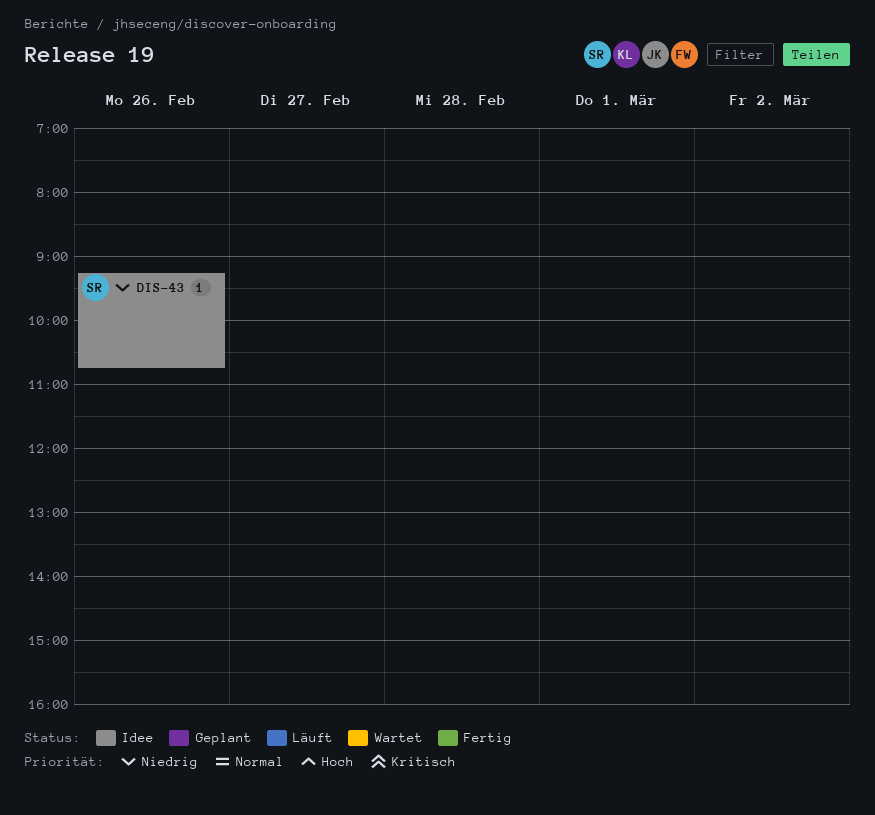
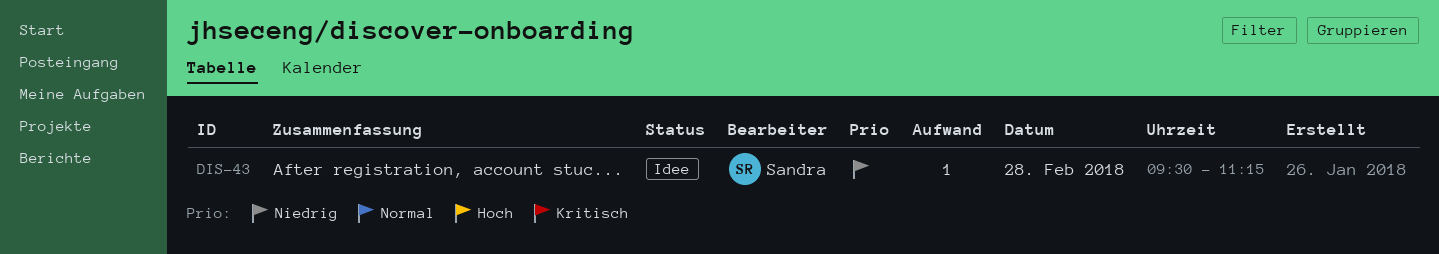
DIS-43, day: Feb 26 -> Feb 28
DIS-43, begins: 09:15 -> 09:30
DIS-43, ends: 10:45 -> 11:15

